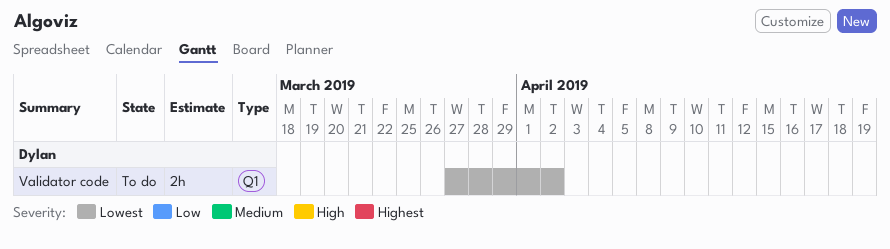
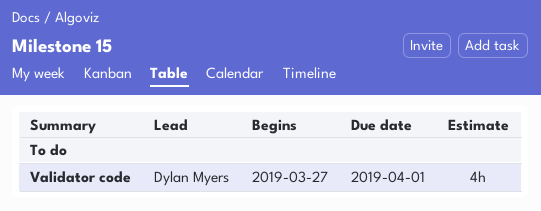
Validator code, estimate: 2h -> 4h
Validator code, due: Apr 2 -> Apr 1

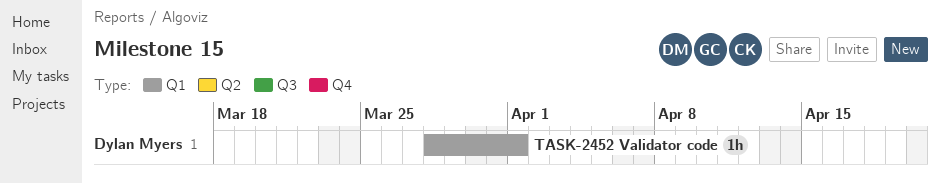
Validator code, estimate: 4h -> 1h
Validator code, start: Mar 27 -> Mar 28

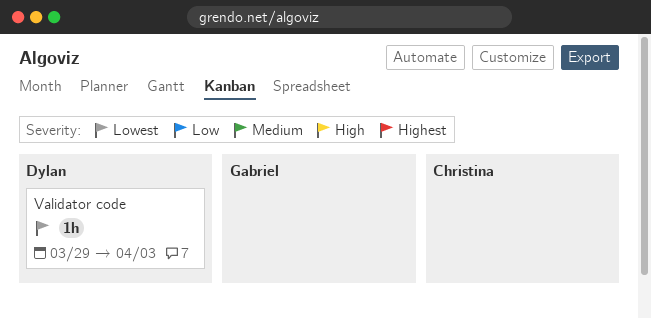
Validator code, start: Mar 28 -> Mar 29
Validator code, due: Apr 1 -> Apr 3

